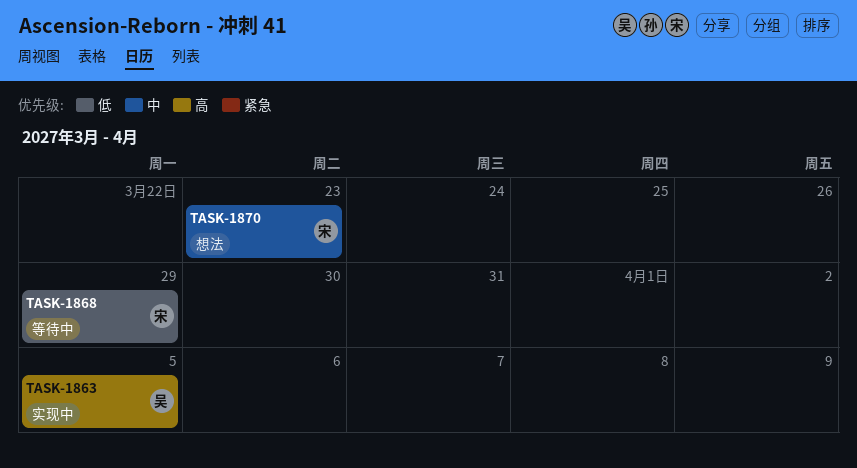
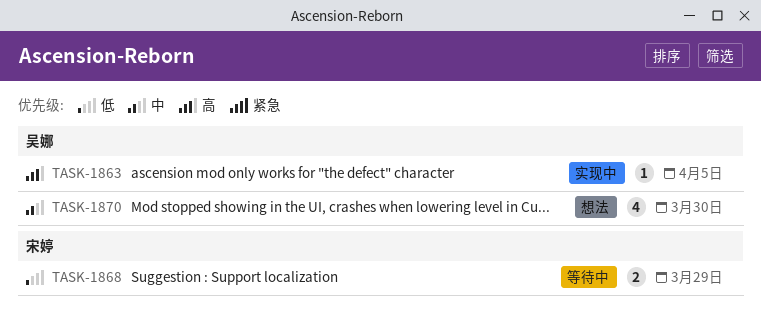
TASK-1870, owner: 宋婷 -> 吴娜
TASK-1870, due: Mar 23 -> Mar 30

